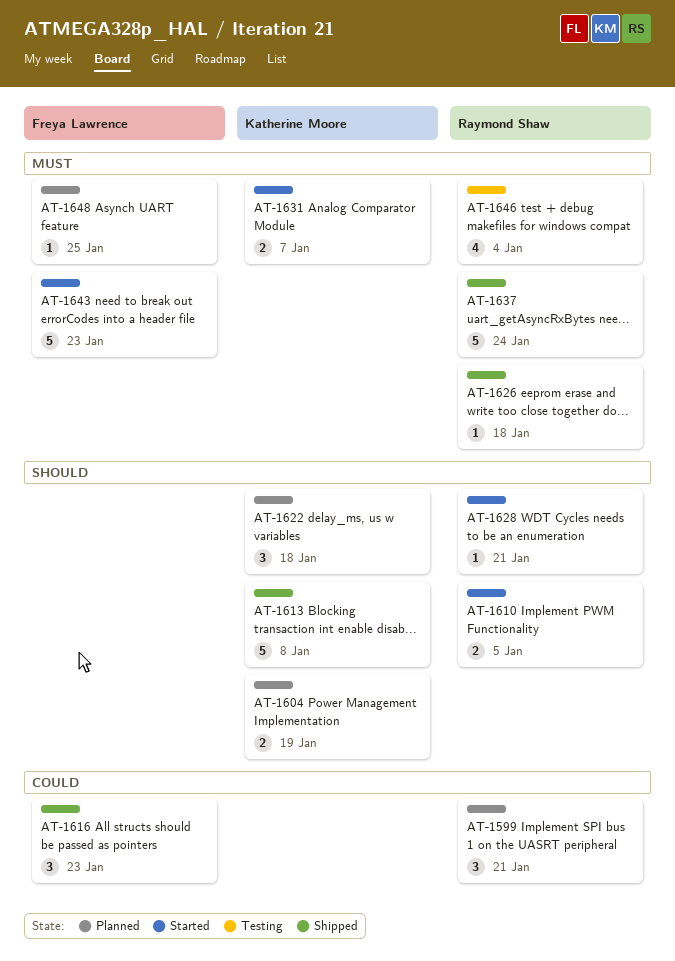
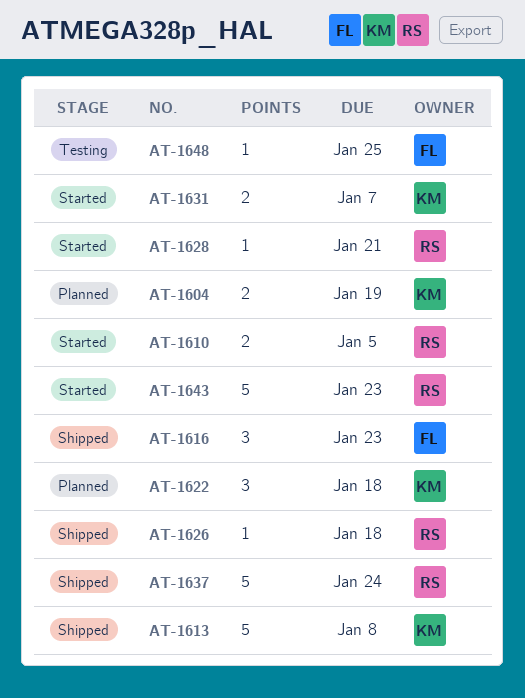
AT-1599: present -> none
AT-1643, owner: Freya Lawrence -> Raymond Shaw
AT-1646: present -> none
AT-1648, status: Planned -> Testing

